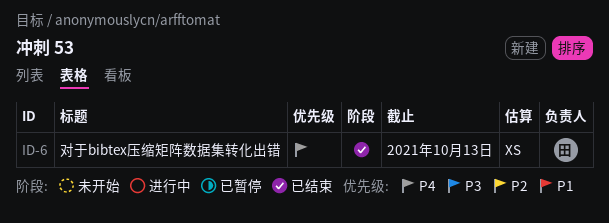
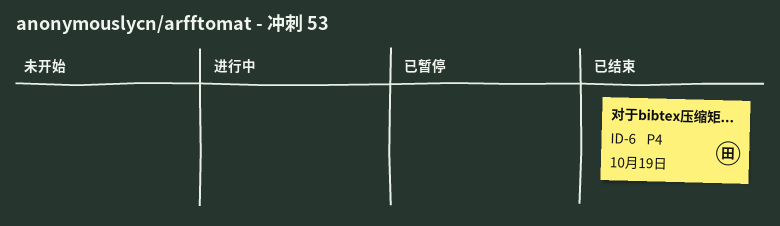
ID-6, due: Oct 13 -> Oct 19

